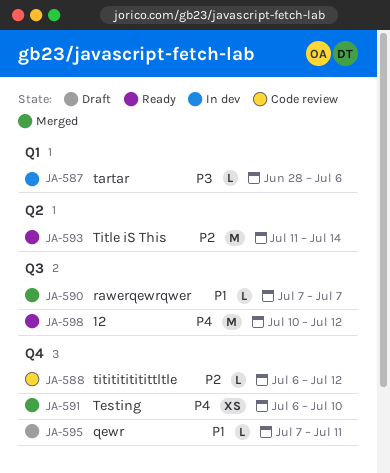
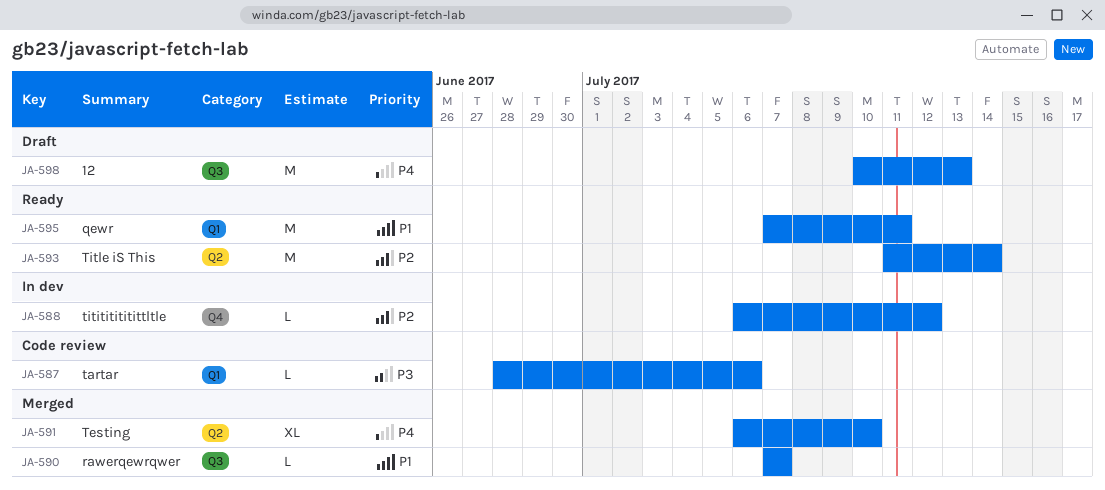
JA-587, status: In dev -> Code review
JA-588, status: Code review -> In dev
JA-591, label: Q4 -> Q2
JA-591, estimate: XS -> XL
JA-595, status: Draft -> Ready
JA-595, label: Q4 -> Q1
JA-595, estimate: L -> M
JA-598, status: Ready -> Draft
JA-598, due: Jul 12 -> Jul 13

